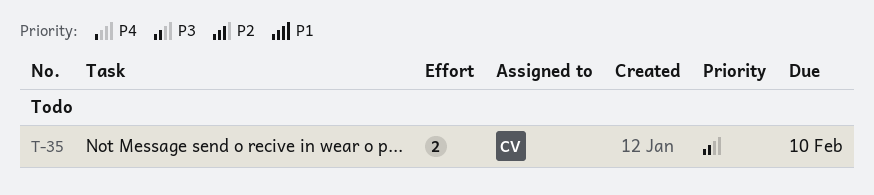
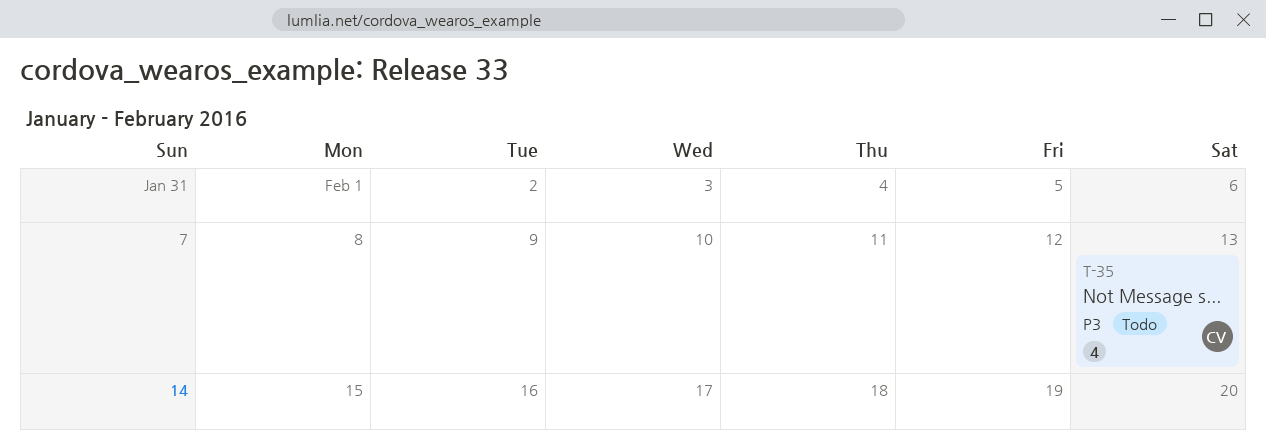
T-35, estimate: 2 -> 4
T-35, due: Feb 10 -> Feb 13

